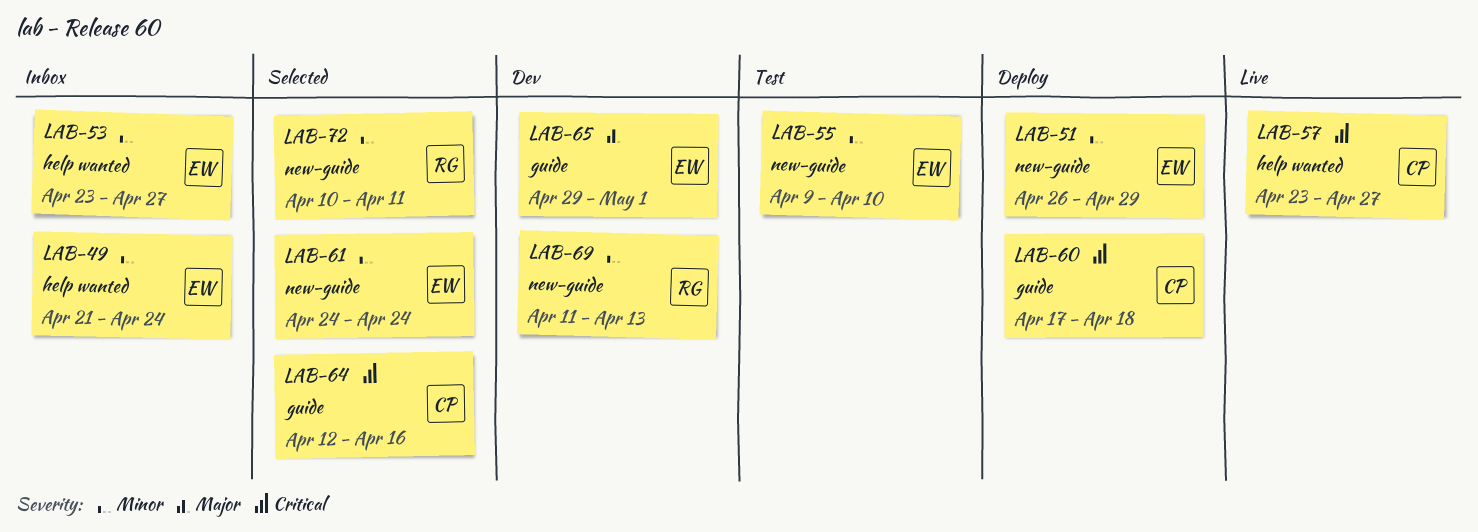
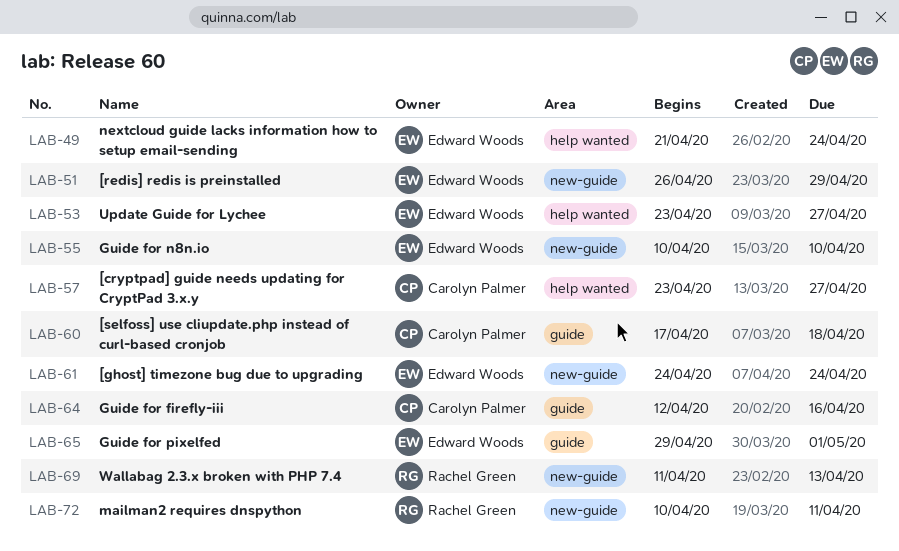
LAB-55, start: Apr 9 -> Apr 10

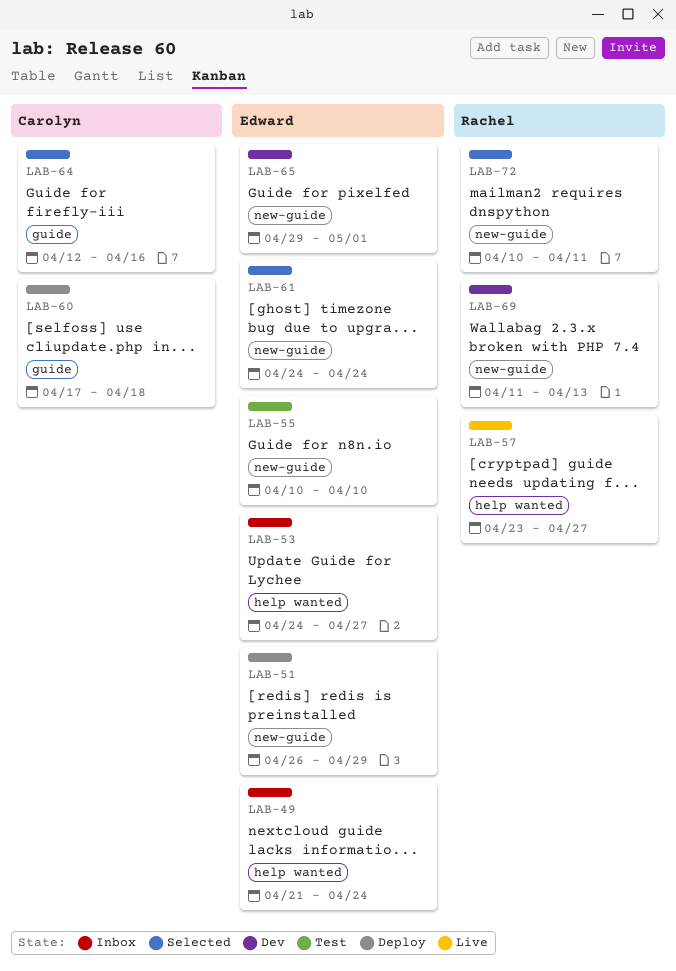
LAB-53, start: Apr 23 -> Apr 24
LAB-57, owner: Carolyn Palmer -> Rachel Green
LAB-65, label: guide -> new-guide

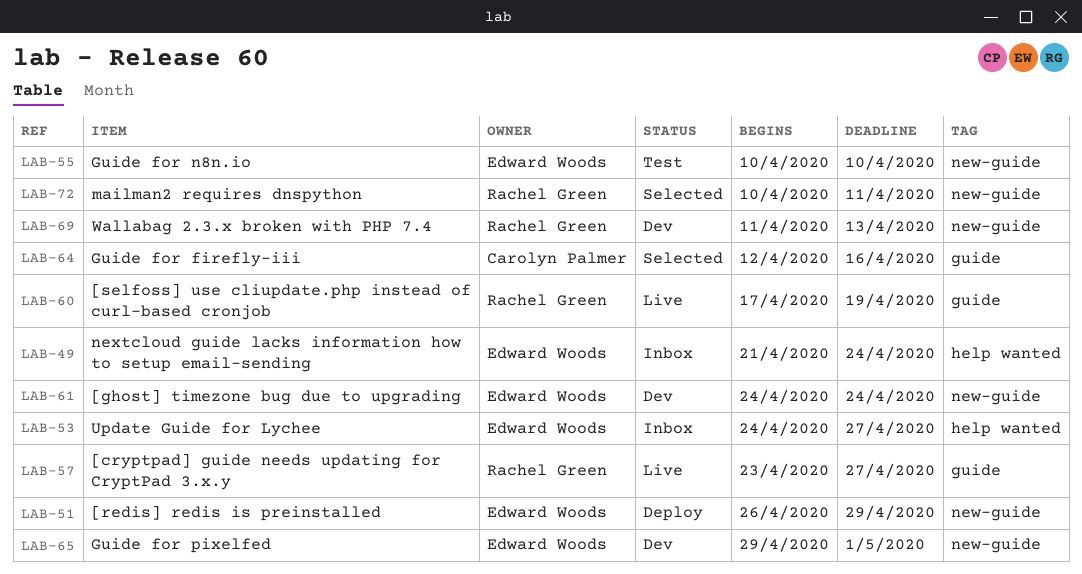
LAB-57, label: help wanted -> guide
LAB-60, status: Deploy -> Live
LAB-60, owner: Carolyn Palmer -> Rachel Green
LAB-60, due: Apr 18 -> Apr 19
LAB-61, status: Selected -> Dev

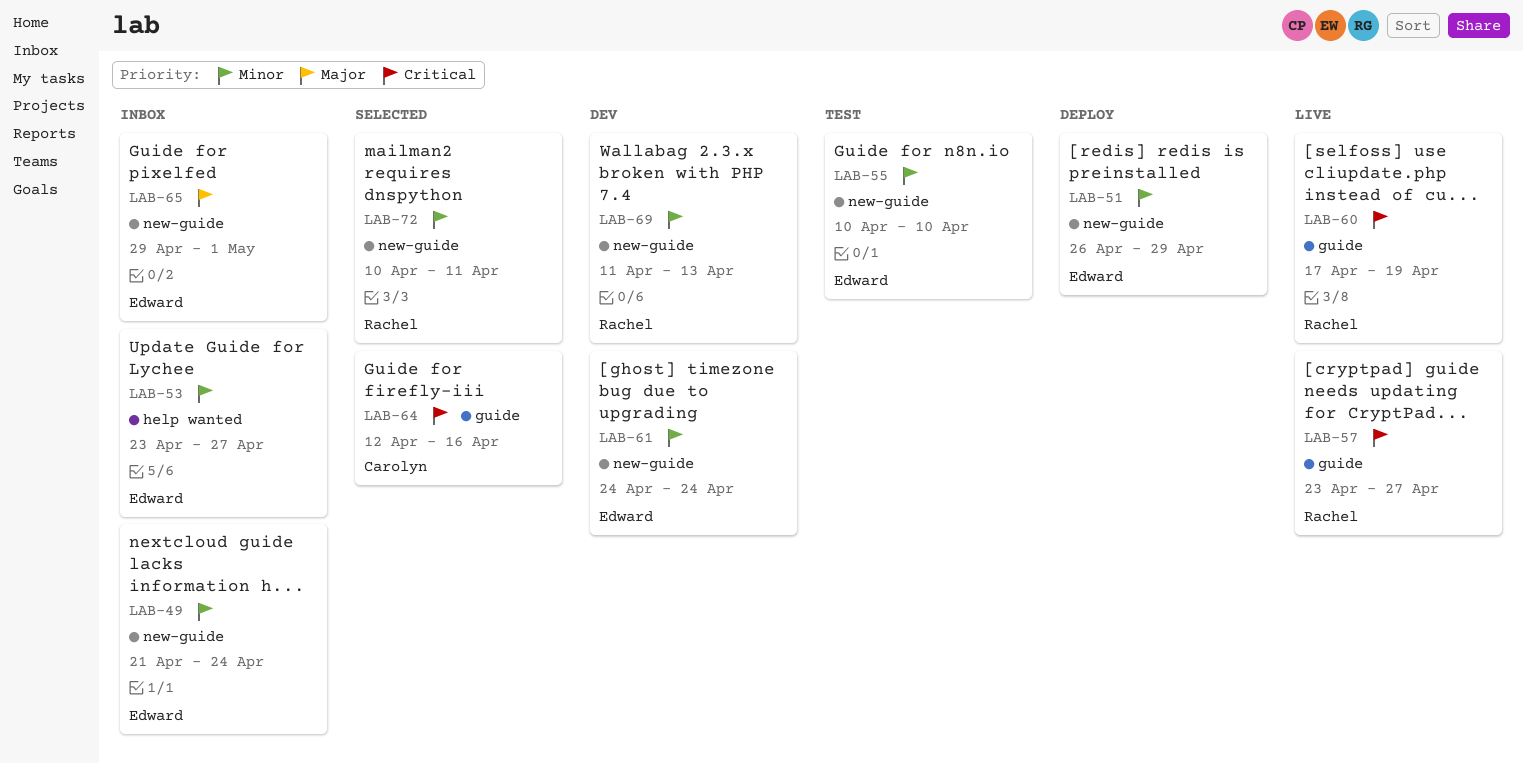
LAB-49, label: help wanted -> new-guide
LAB-53, start: Apr 24 -> Apr 23
LAB-65, status: Dev -> Inbox

